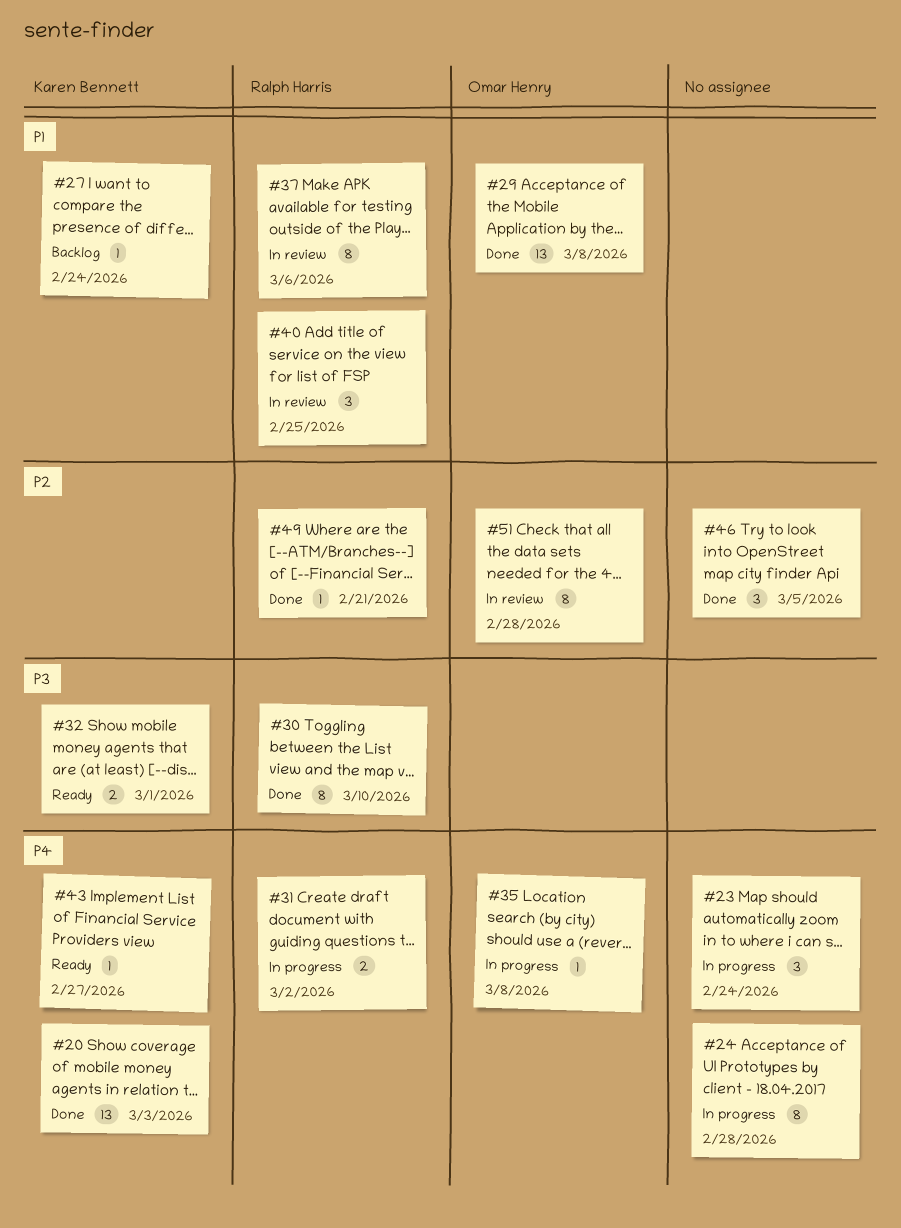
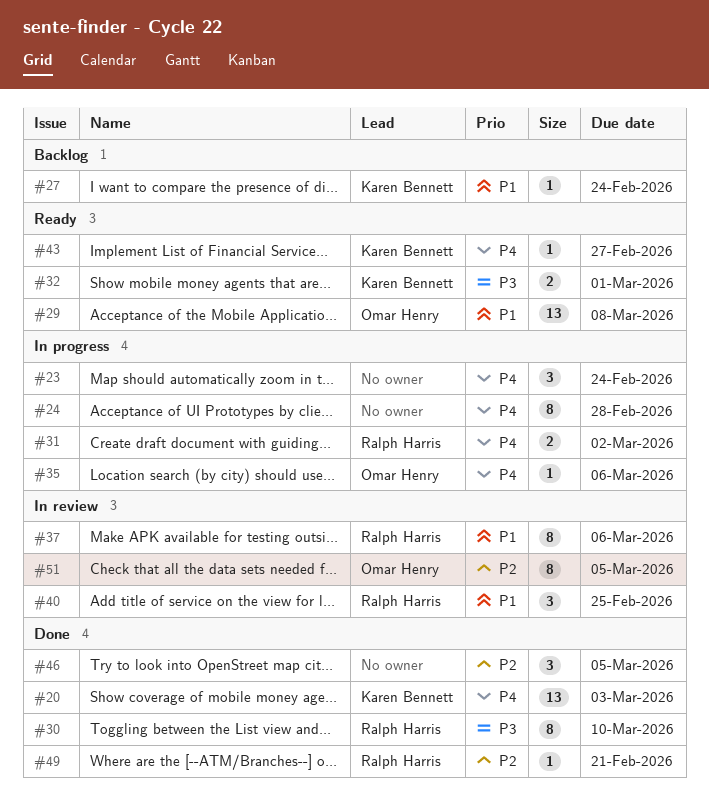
#29, status: Done -> Ready
#35, due: Mar 8 -> Mar 6
#51, due: Feb 28 -> Mar 5

